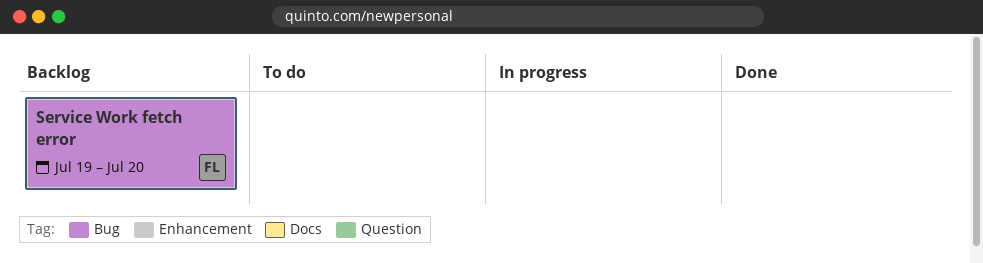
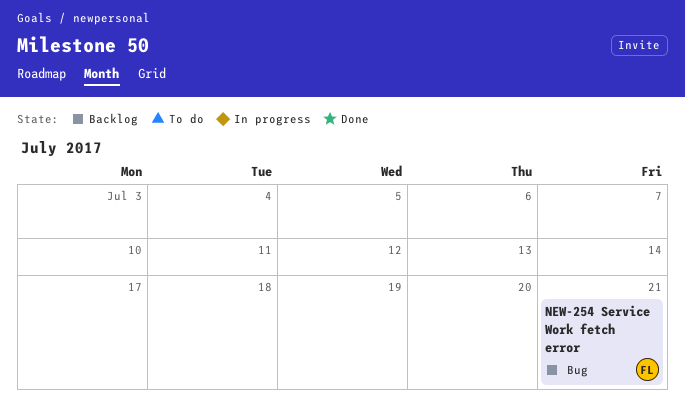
Service Work fetch error, due: Jul 20 -> Jul 21

